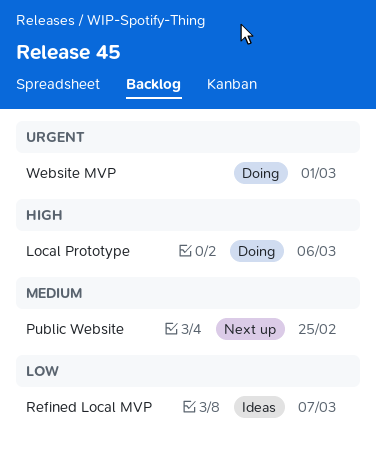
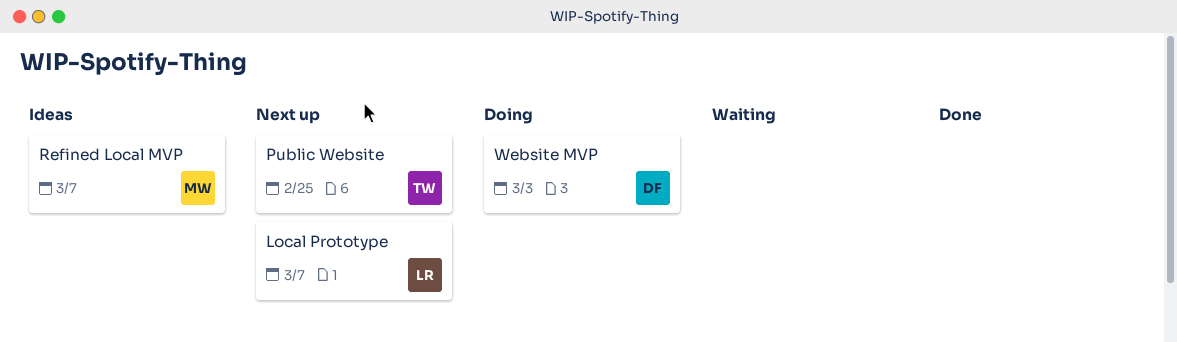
Local Prototype, status: Doing -> Next up
Local Prototype, due: Mar 6 -> Mar 7
Website MVP, due: Mar 1 -> Mar 3

